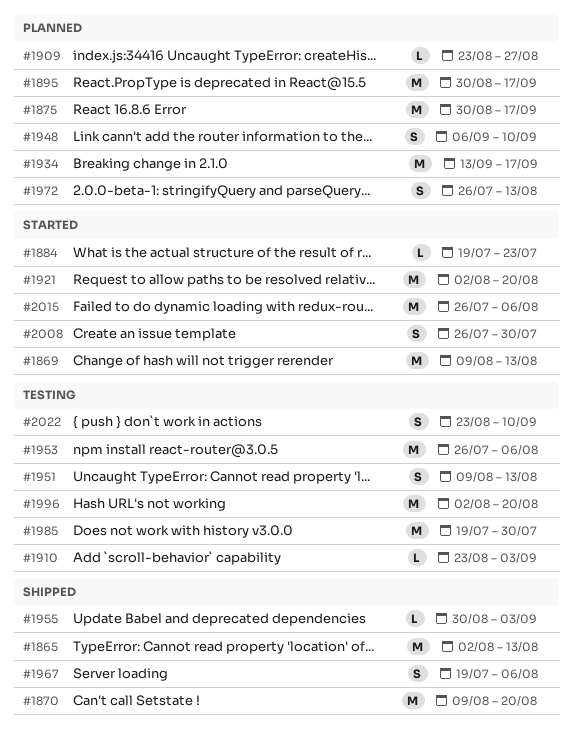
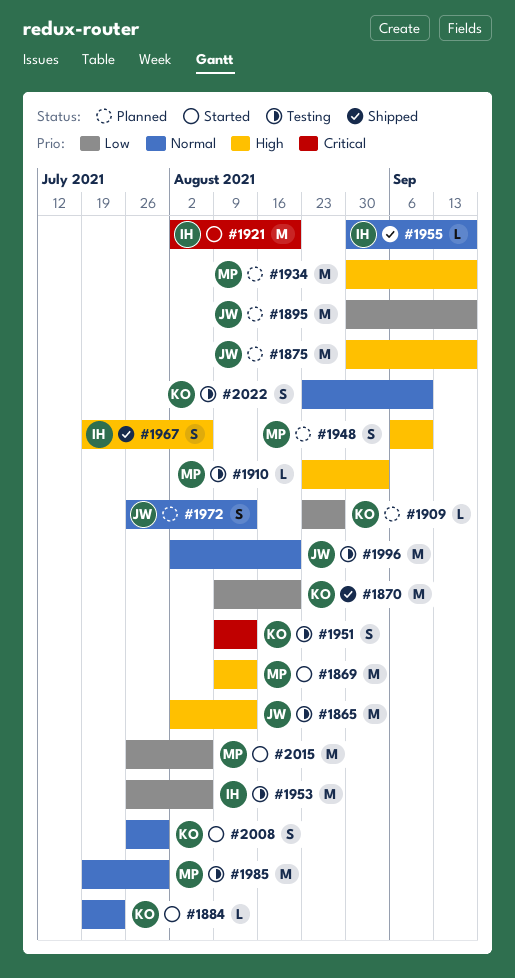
#1865, status: Shipped -> Testing
#1934, start: Sep 13 -> Aug 30
#1955, due: Sep 3 -> Sep 17

